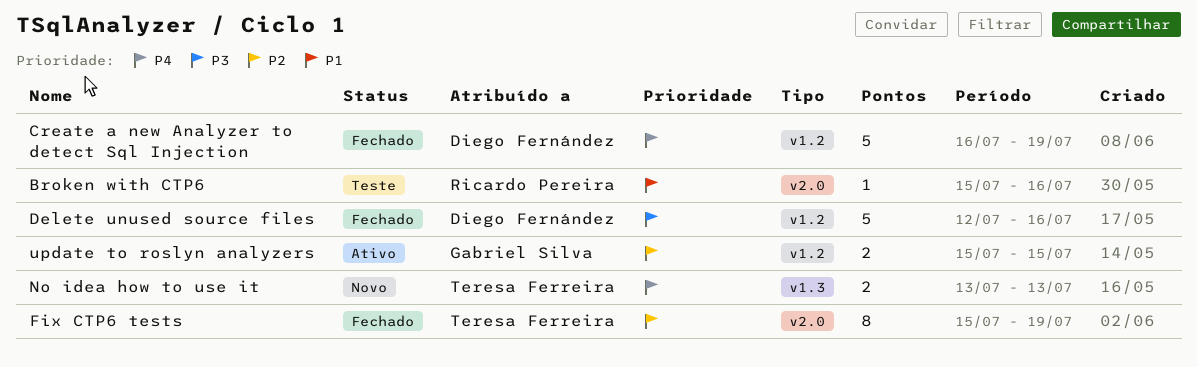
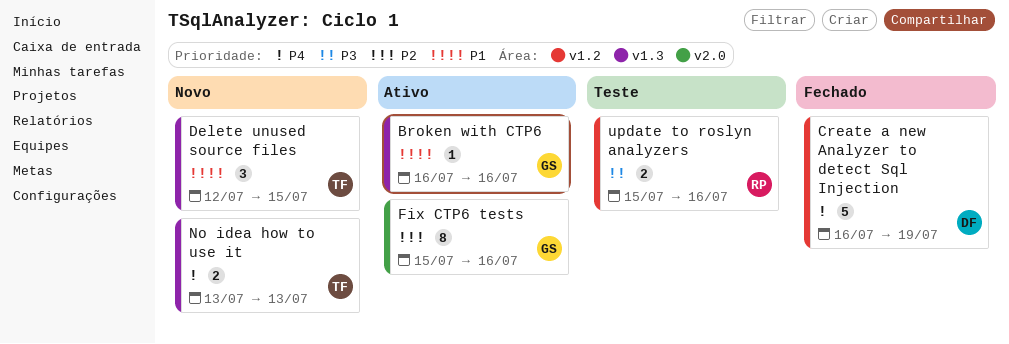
Broken with CTP6, status: Teste -> Ativo
Broken with CTP6, owner: Ricardo Pereira -> Gabriel Silva
Broken with CTP6, label: v2.0 -> v1.3
Broken with CTP6, start: Jul 15 -> Jul 16
Delete unused source files, status: Fechado -> Novo
Delete unused source files, owner: Diego Fernández -> Teresa Ferreira
Delete unused source files, priority: P3 -> P1
Delete unused source files, label: v1.2 -> v1.3
Delete unused source files, estimate: 5 -> 3
Delete unused source files, due: Jul 16 -> Jul 15
Fix CTP6 tests, status: Fechado -> Ativo
Fix CTP6 tests, owner: Teresa Ferreira -> Gabriel Silva
Fix CTP6 tests, due: Jul 19 -> Jul 16
update to roslyn analyzers, status: Ativo -> Teste
update to roslyn analyzers, owner: Gabriel Silva -> Ricardo Pereira
update to roslyn analyzers, priority: P2 -> P3
update to roslyn analyzers, due: Jul 15 -> Jul 16

